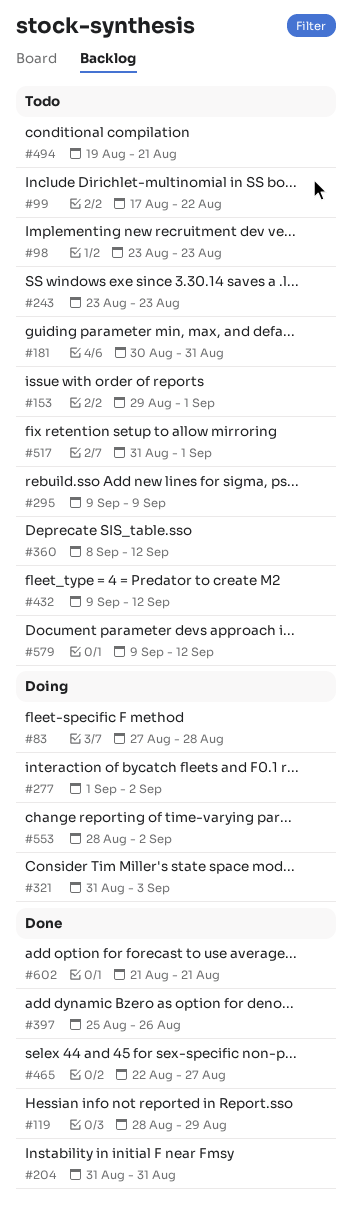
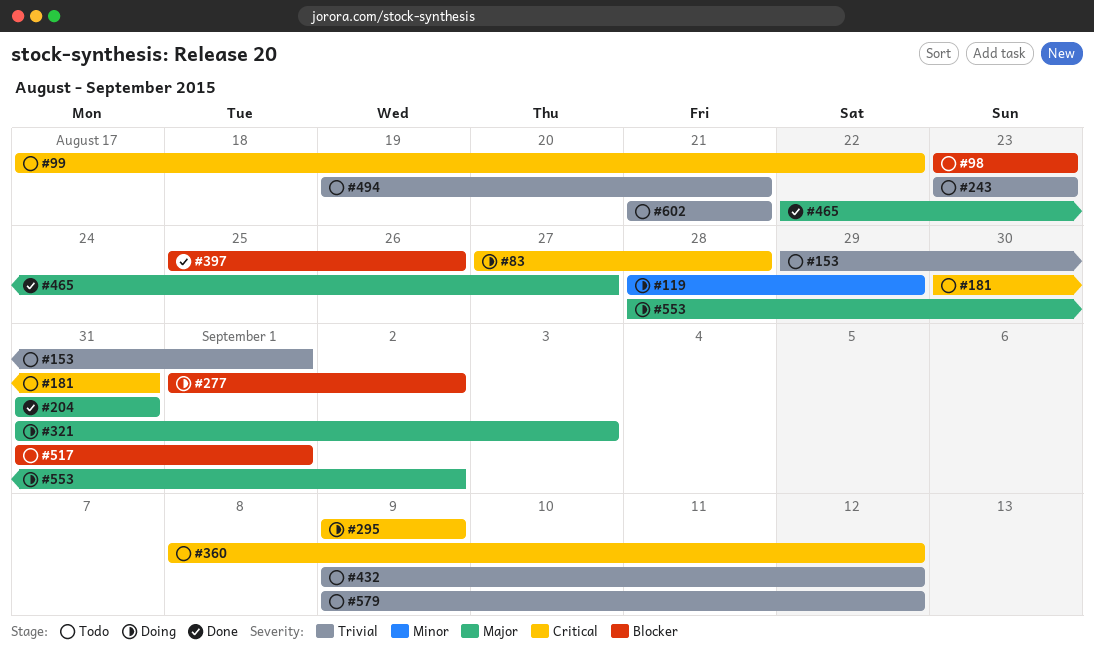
#119, status: Done -> Doing
#295, status: Todo -> Doing
#602, status: Done -> Todo

